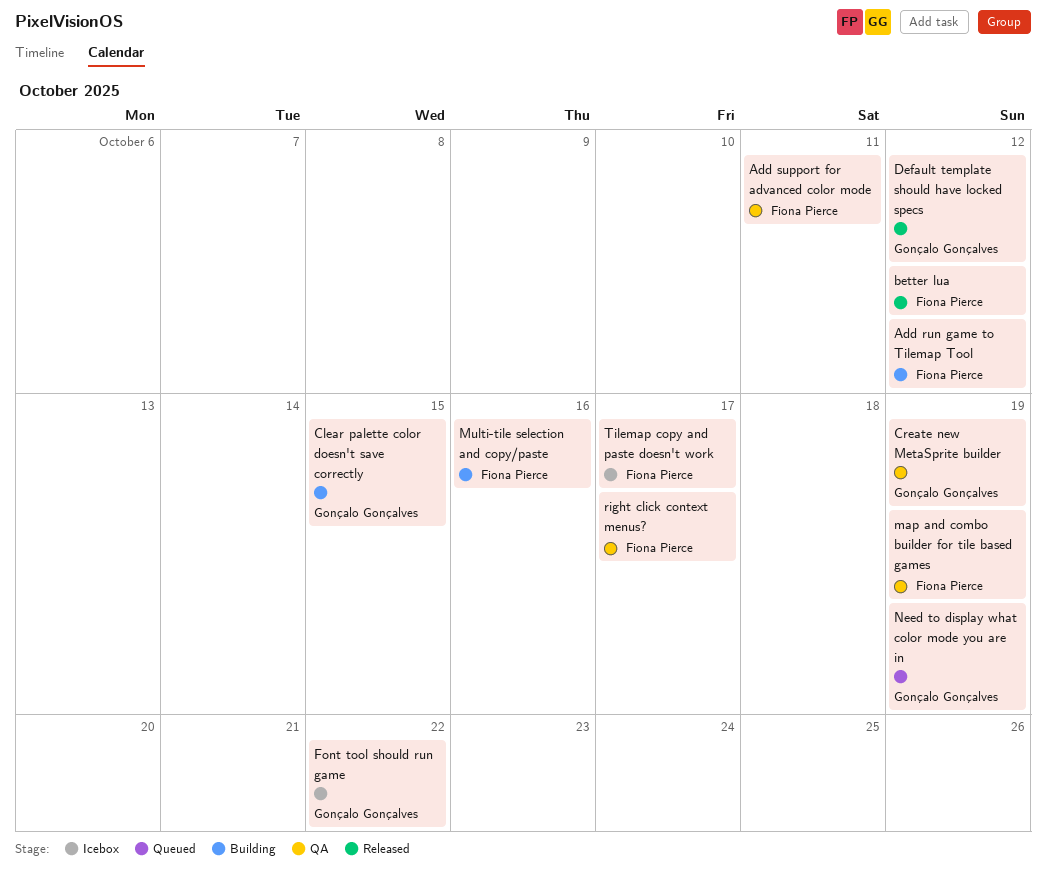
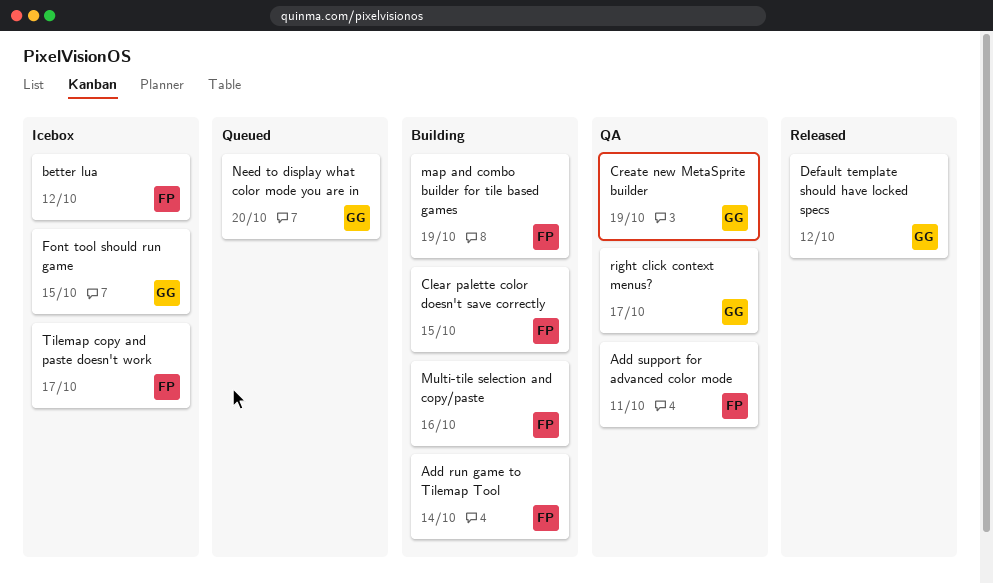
Add run game to Tilemap Tool, due: Oct 12 -> Oct 14
better lua, status: Released -> Icebox
Clear palette color doesn't save correctly, owner: Gonçalo Gonçalves -> Fiona Pierce
Font tool should run game, due: Oct 22 -> Oct 15
map and combo builder for tile based games, status: QA -> Building
Need to display what color mode you are in, due: Oct 19 -> Oct 20
right click context menus?, owner: Fiona Pierce -> Gonçalo Gonçalves

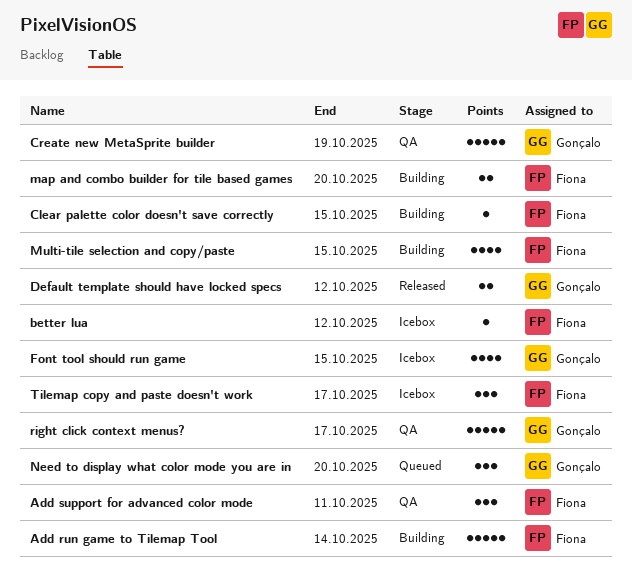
map and combo builder for tile based games, due: Oct 19 -> Oct 20
Multi-tile selection and copy/paste, due: Oct 16 -> Oct 15

